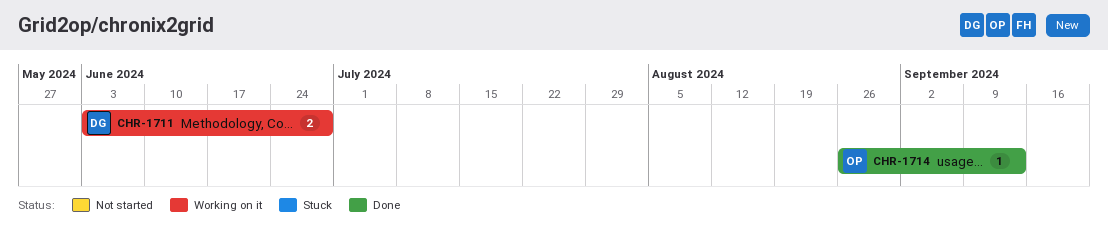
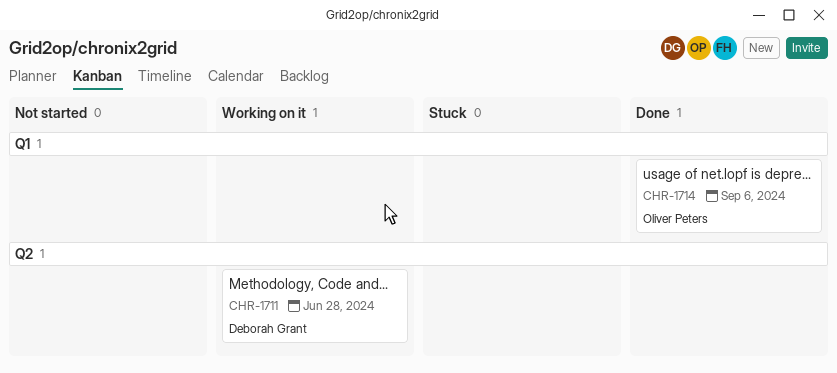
CHR-1714, due: Sep 13 -> Sep 6

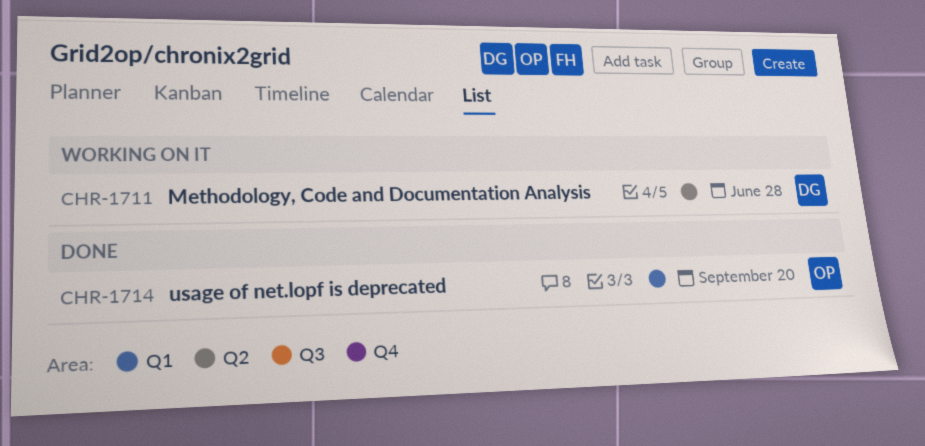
CHR-1714, due: Sep 6 -> Sep 20

